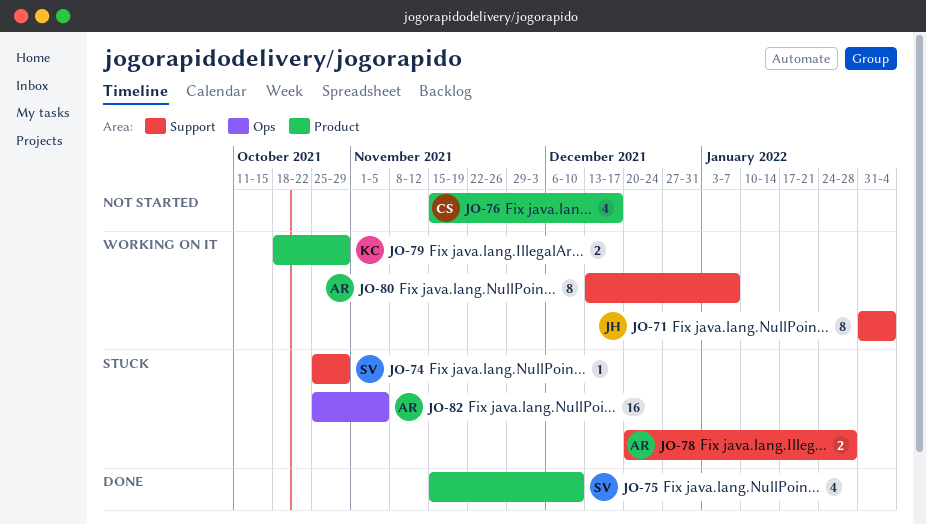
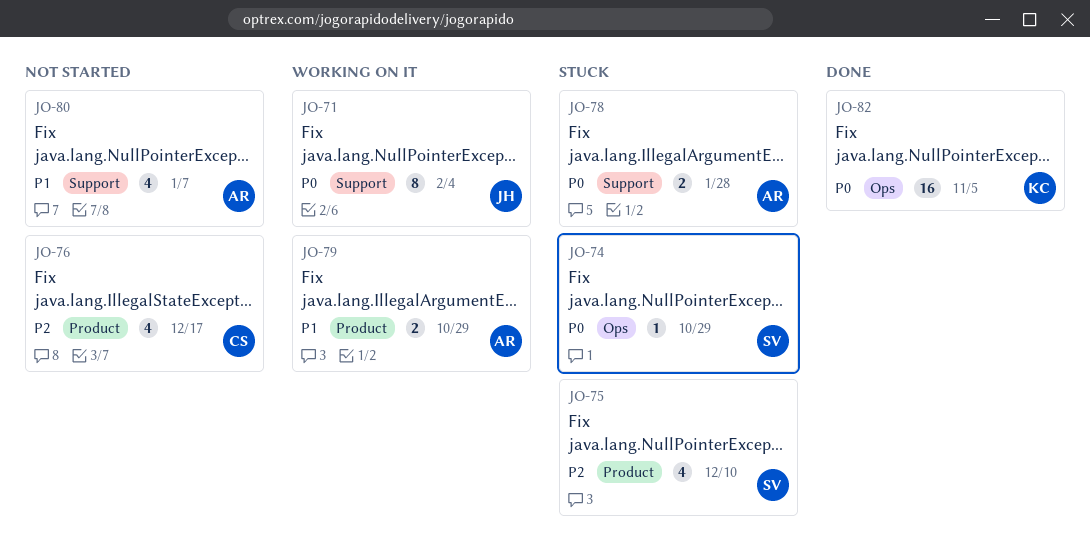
JO-74, label: Support -> Ops
JO-75, status: Done -> Stuck
JO-79, owner: KC -> AR
JO-80, status: Working on it -> Not started
JO-80, estimate: 8 -> 4
JO-82, status: Stuck -> Done
JO-82, owner: AR -> KC

